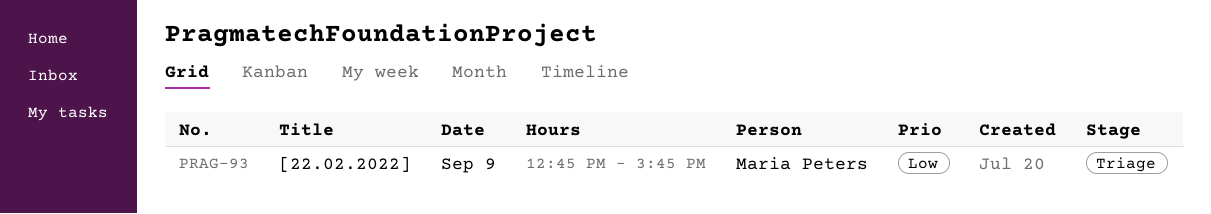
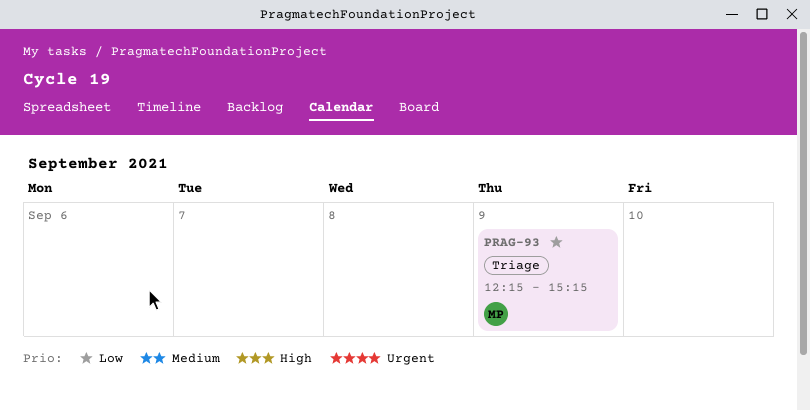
PRAG-93, begins: 12:45 -> 12:15
PRAG-93, ends: 15:45 -> 15:15

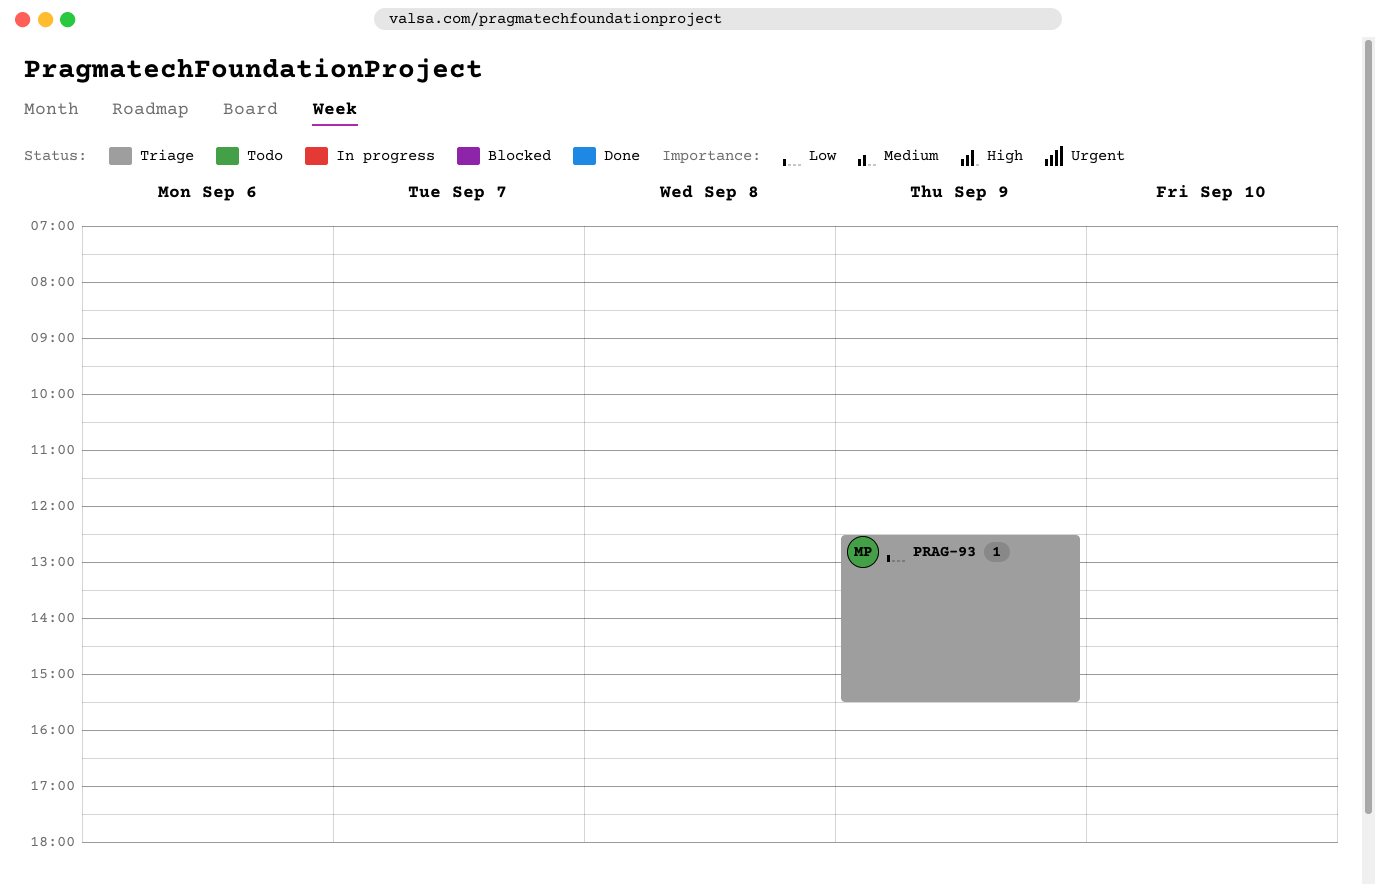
PRAG-93, begins: 12:15 -> 12:30
PRAG-93, ends: 15:15 -> 15:30

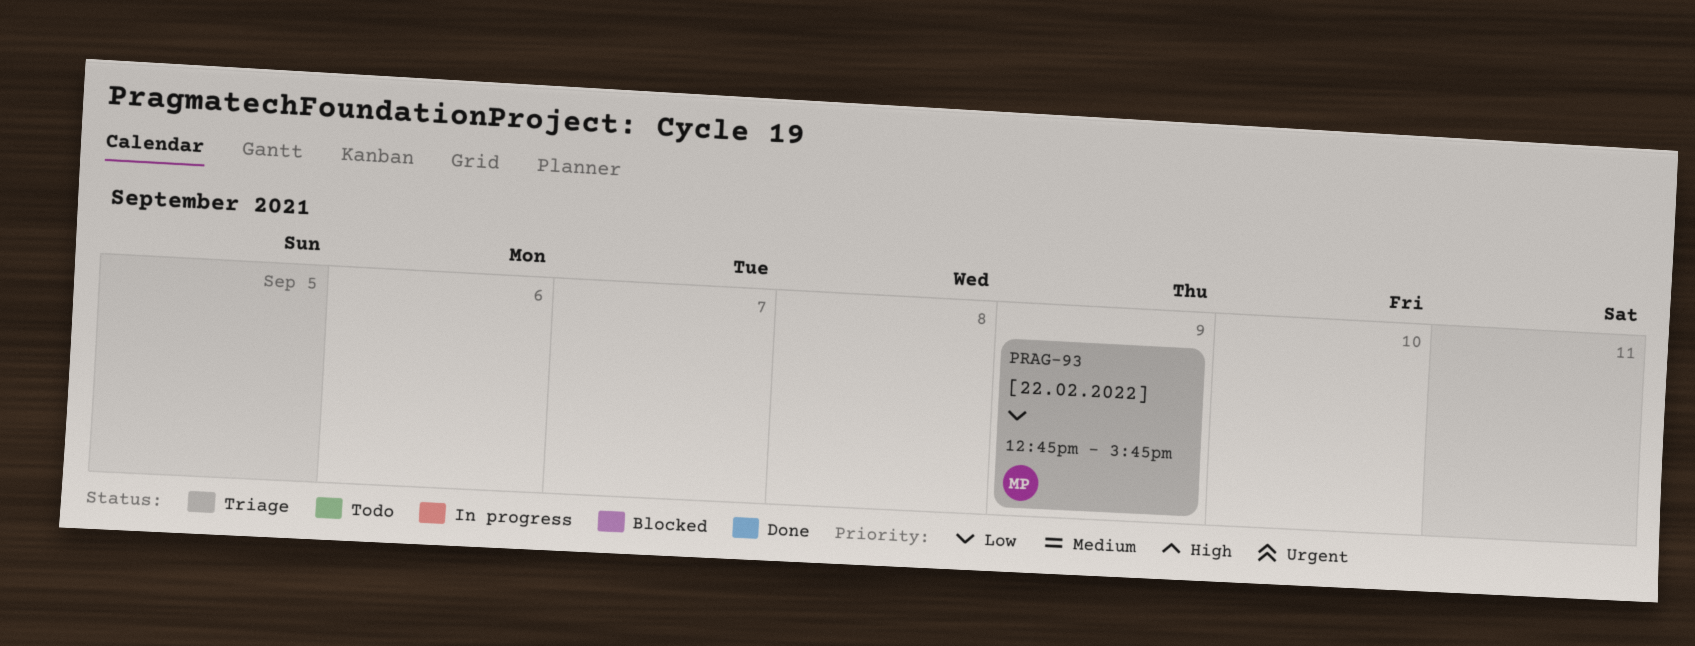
PRAG-93, begins: 12:30 -> 12:45
PRAG-93, ends: 15:30 -> 15:45

